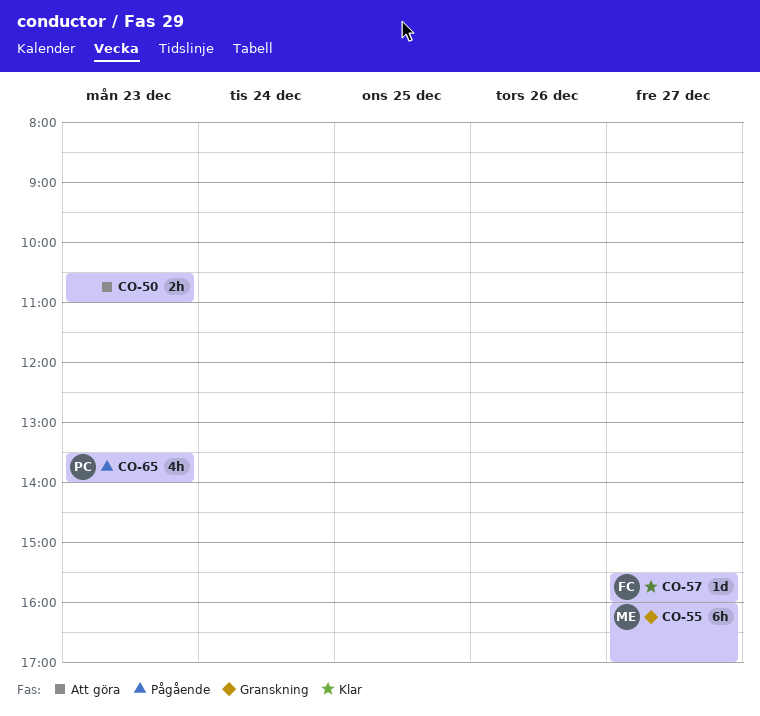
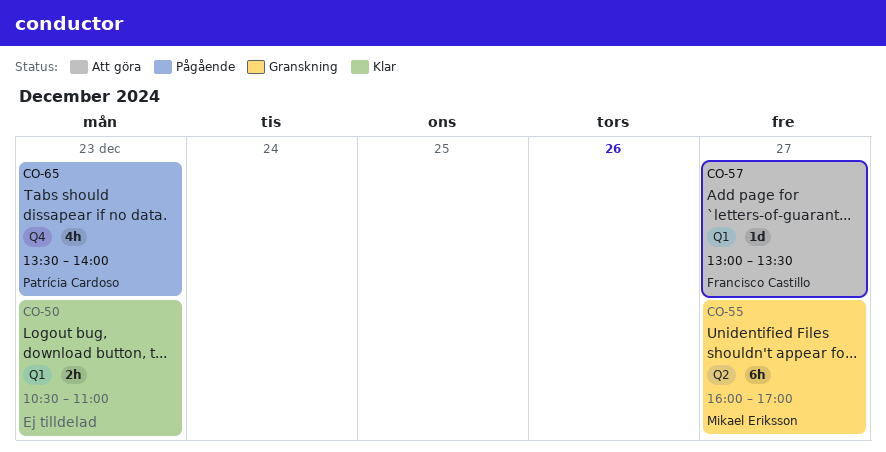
CO-50, status: Att göra -> Klar
CO-57, status: Klar -> Att göra
CO-57, begins: 15:30 -> 13:00
CO-57, ends: 16:00 -> 13:30

